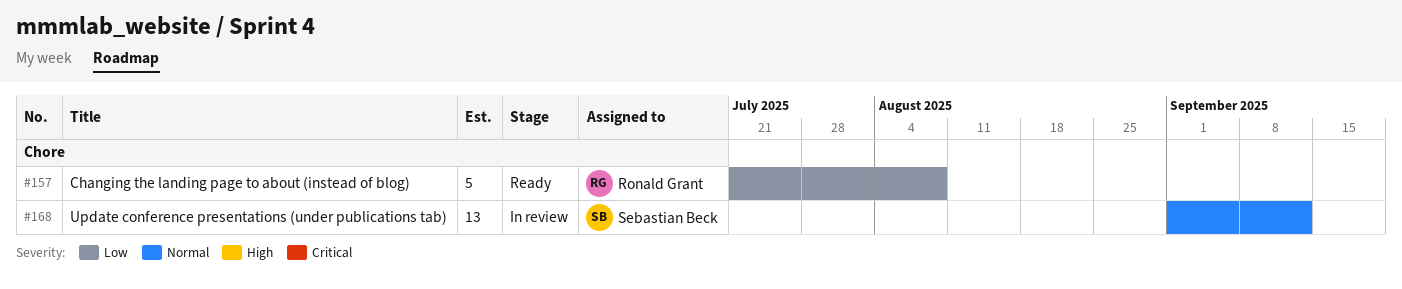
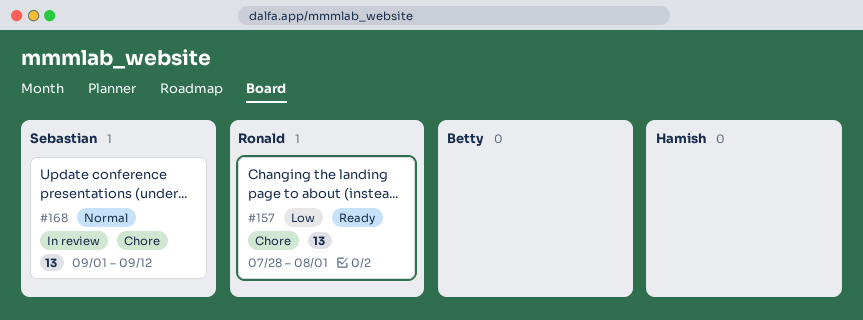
#157, estimate: 5 -> 13
#157, start: Jul 21 -> Jul 28
#157, due: Aug 8 -> Aug 1

